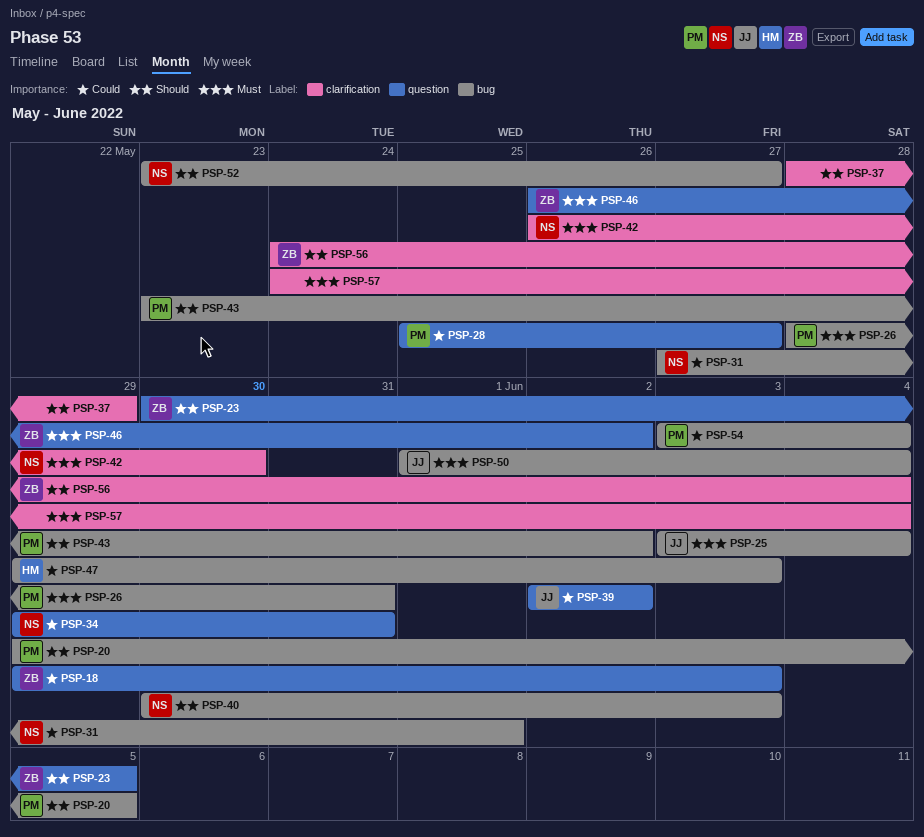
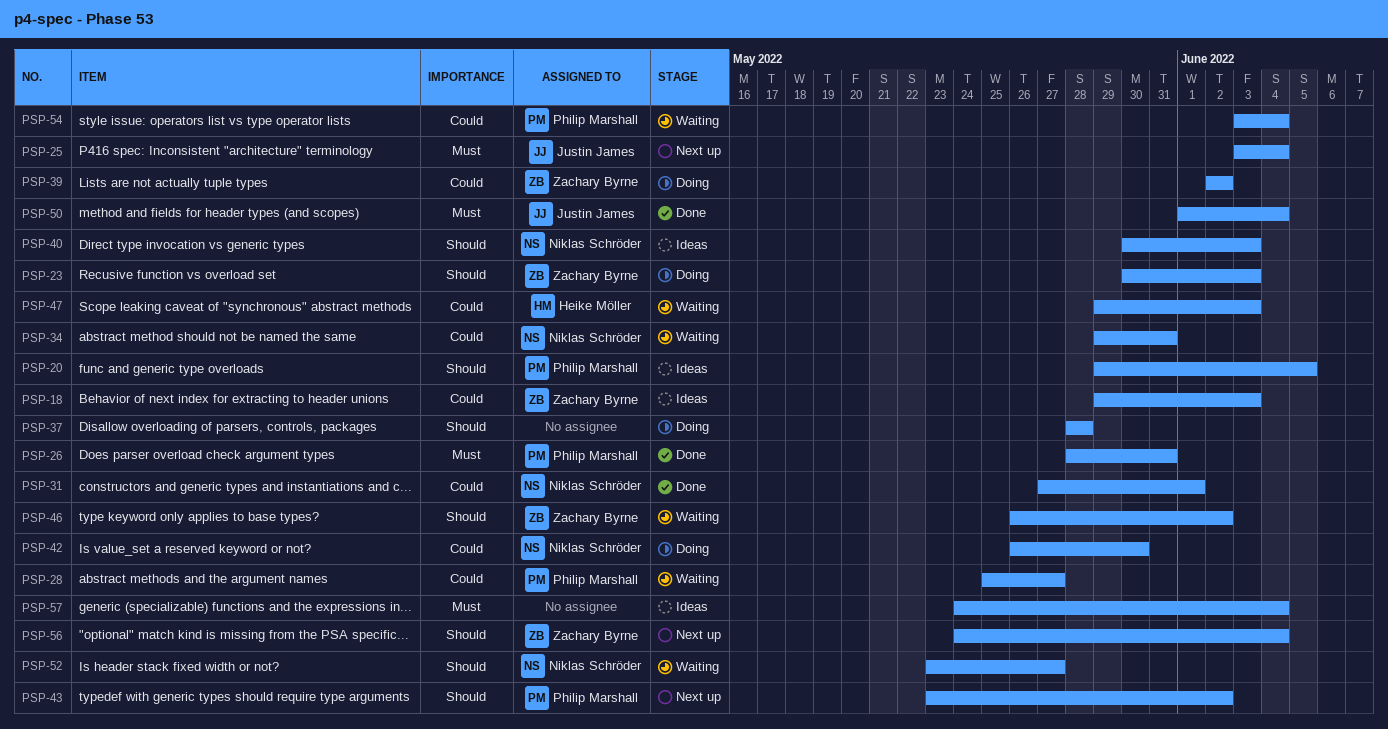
PSP-23, due: Jun 5 -> Jun 3
PSP-37, due: May 29 -> May 28
PSP-39, owner: Justin James -> Zachary Byrne
PSP-42, priority: Must -> Could
PSP-46, priority: Must -> Should

